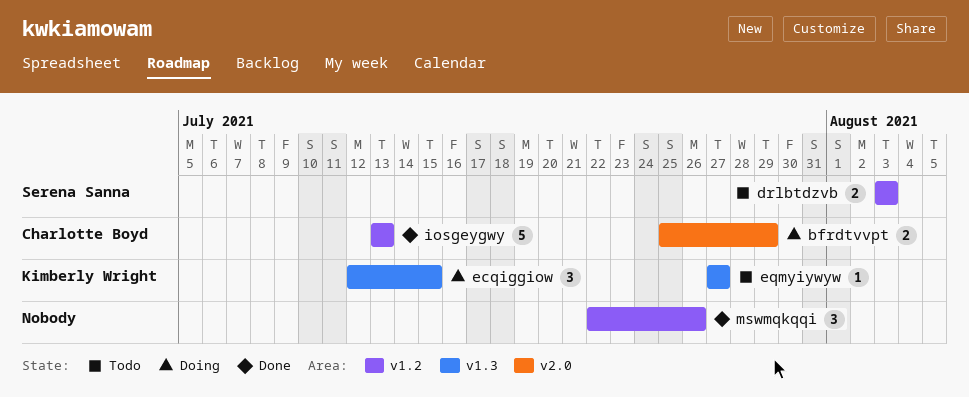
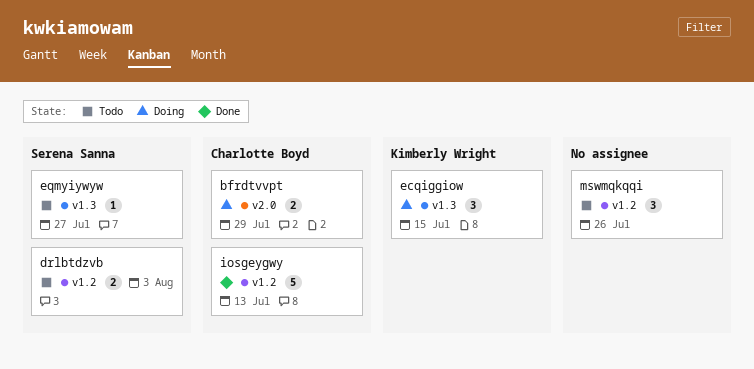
eqmyiywyw, owner: Kimberly Wright -> Serena Sanna
mswmqkqqi, status: Done -> Todo

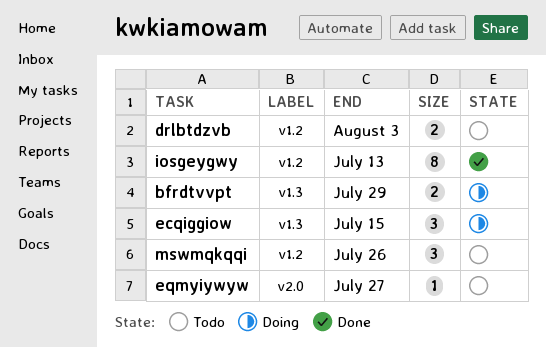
bfrdtvvpt, label: v2.0 -> v1.3
eqmyiywyw, label: v1.3 -> v2.0
iosgeygwy, estimate: 5 -> 8

